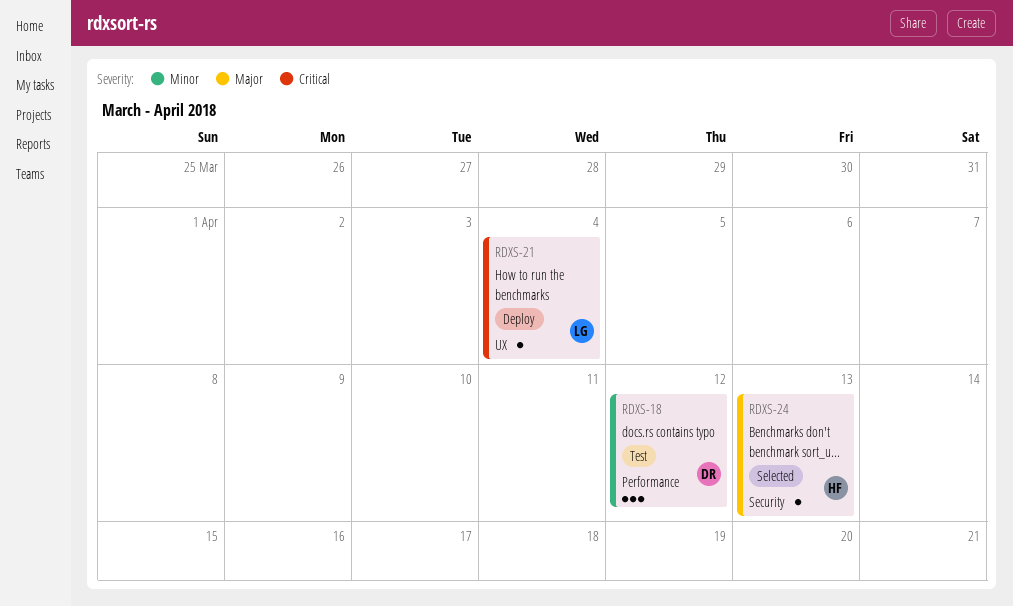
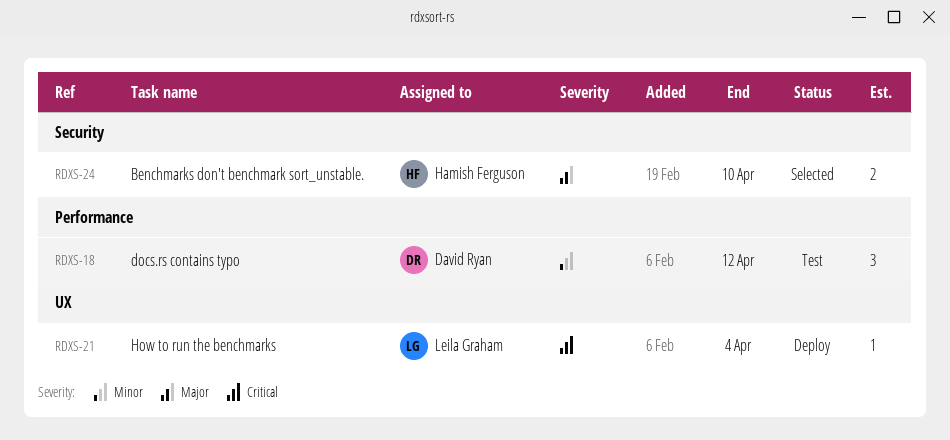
RDXS-24, estimate: 1 -> 2
RDXS-24, due: Apr 13 -> Apr 10

